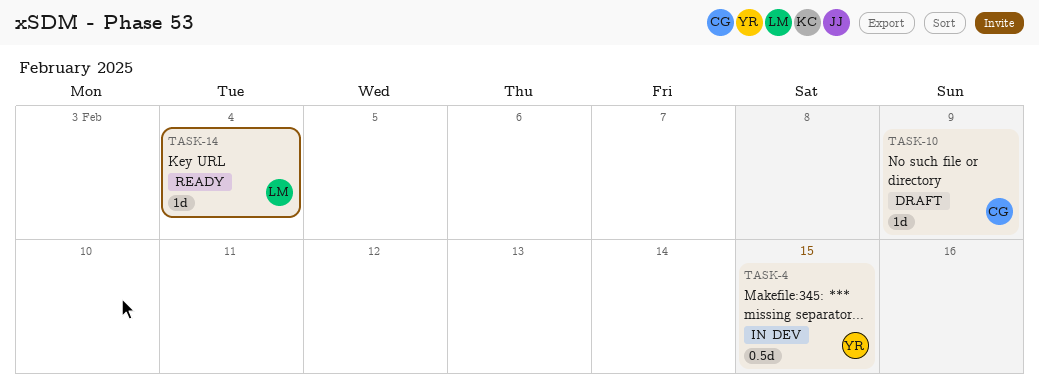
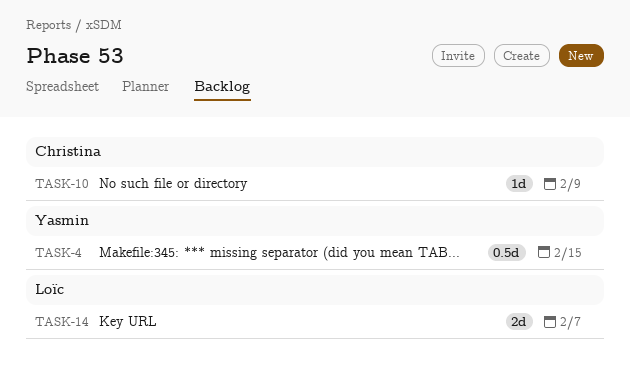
TASK-14, estimate: 1d -> 2d
TASK-14, due: Feb 4 -> Feb 7

